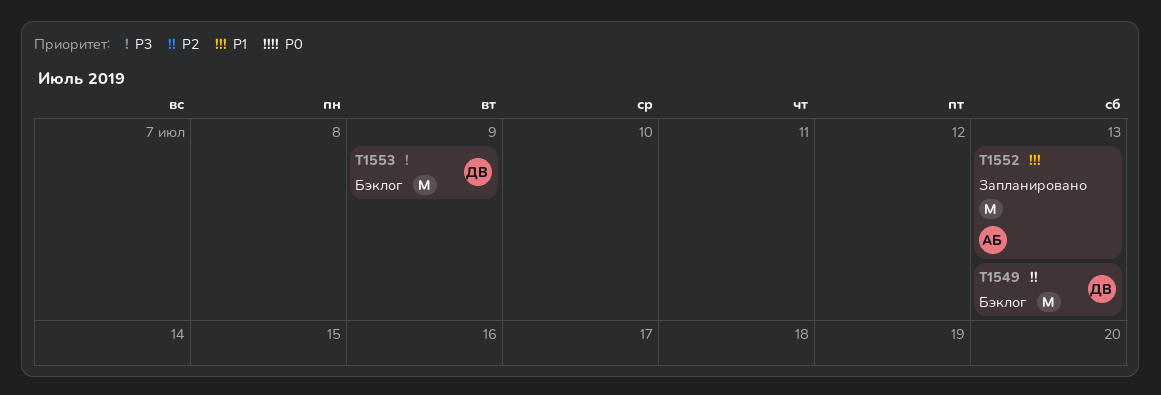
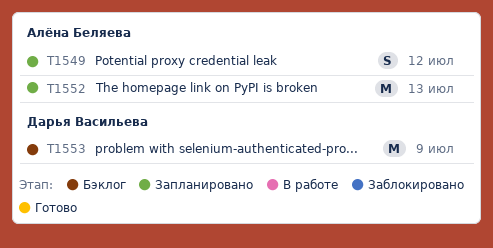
T1549, status: Бэклог -> Запланировано
T1549, owner: Дарья Васильева -> Алёна Беляева
T1549, estimate: M -> S
T1549, due: Jul 13 -> Jul 12

